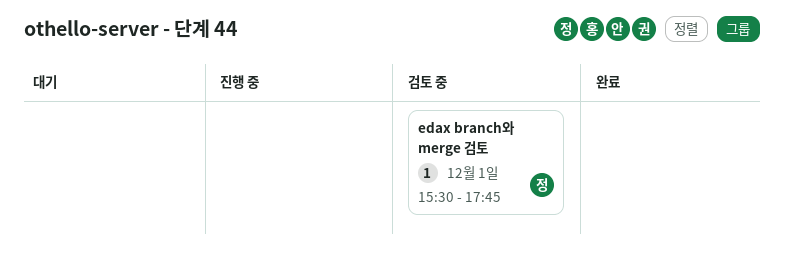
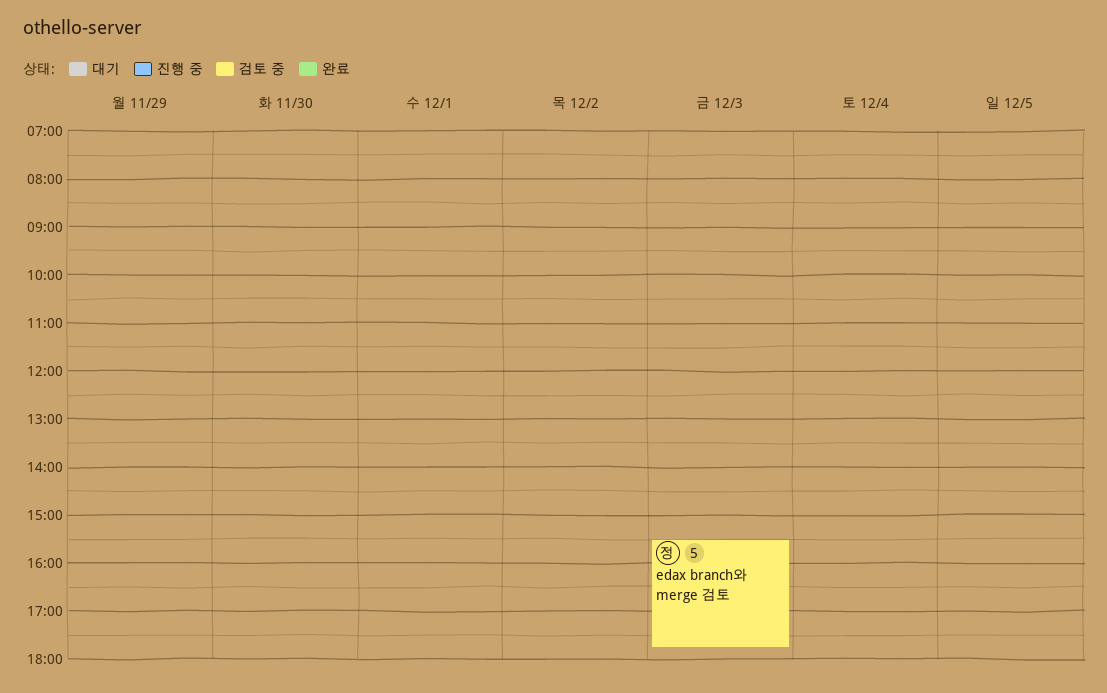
edax branch와 merge 검토, estimate: 1 -> 5
edax branch와 merge 검토, day: Dec 1 -> Dec 3

